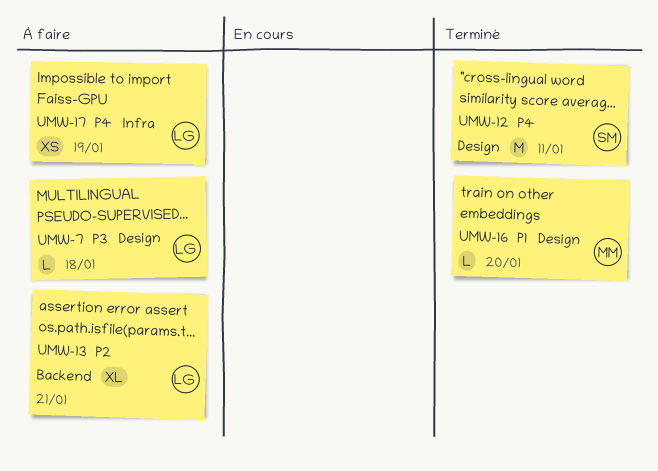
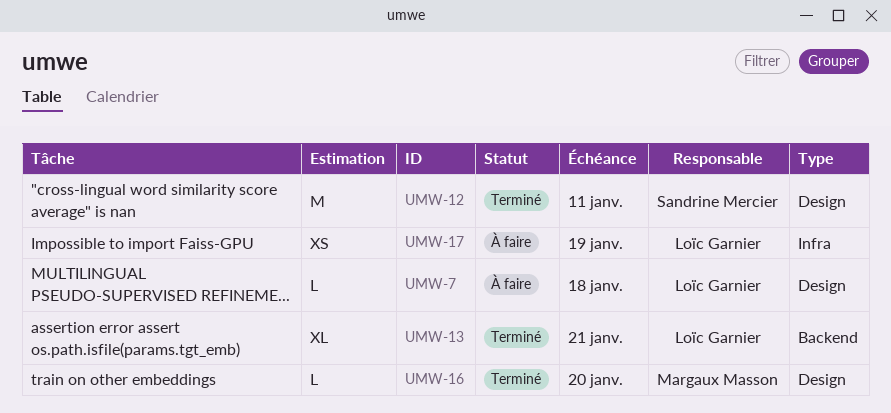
UMW-13, status: À faire -> Terminé

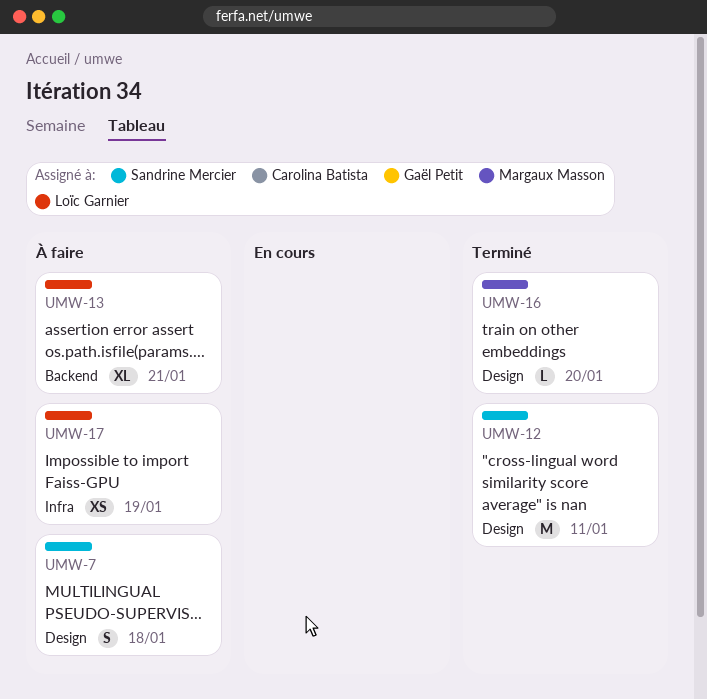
UMW-7, owner: Loïc Garnier -> Sandrine Mercier
UMW-7, estimate: L -> S
UMW-13, status: Terminé -> À faire

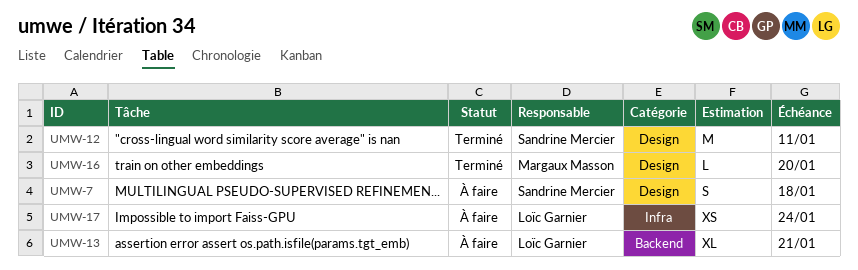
UMW-17, due: Jan 19 -> Jan 24

